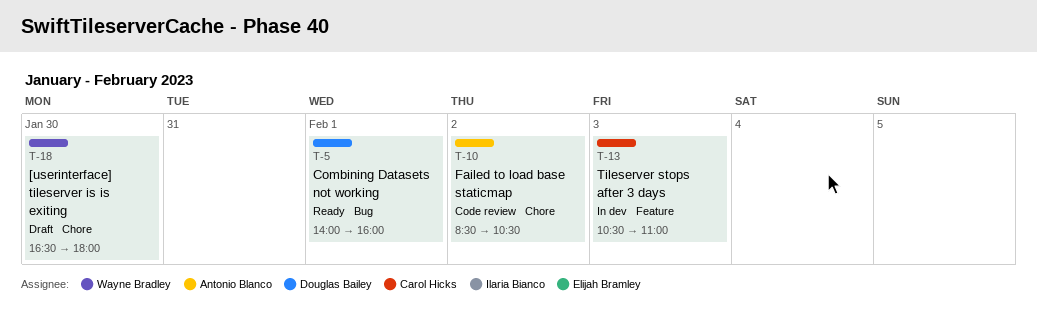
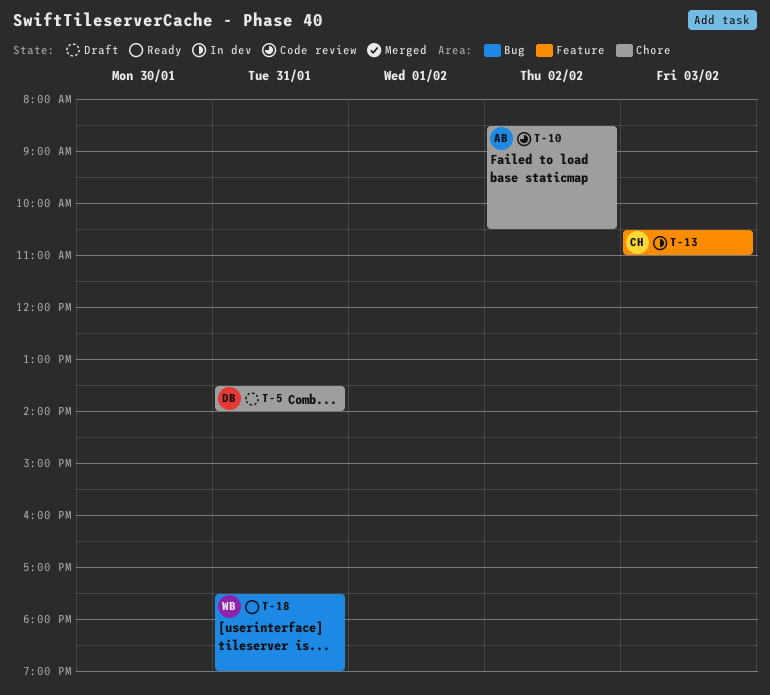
T-5, status: Ready -> Draft
T-5, label: Bug -> Chore
T-5, day: Feb 1 -> Jan 31
T-5, begins: 14:00 -> 13:30
T-5, ends: 16:00 -> 14:00
T-18, status: Draft -> Ready
T-18, label: Chore -> Bug
T-18, day: Jan 30 -> Jan 31
T-18, begins: 16:30 -> 17:30
T-18, ends: 18:00 -> 19:00

